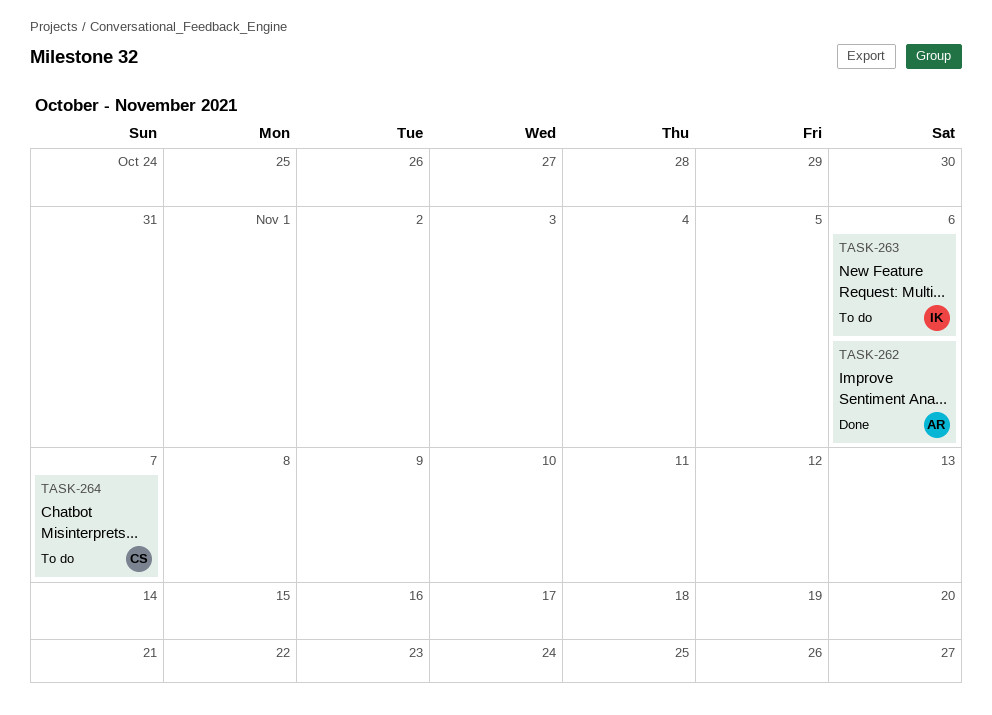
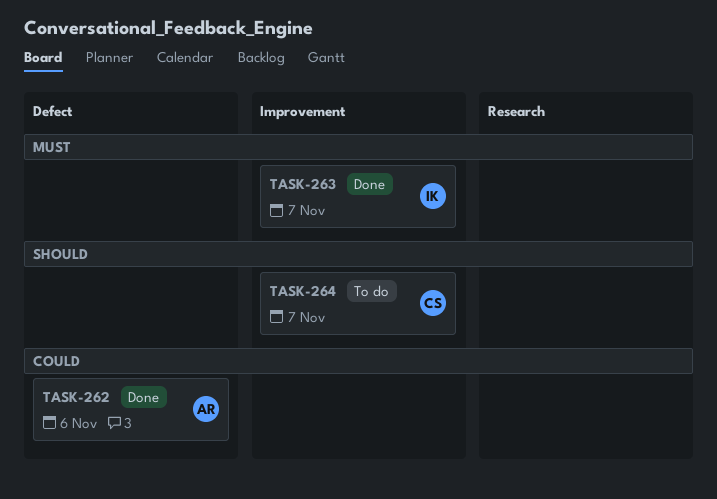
TASK-263, status: To do -> Done
TASK-263, due: Nov 6 -> Nov 7

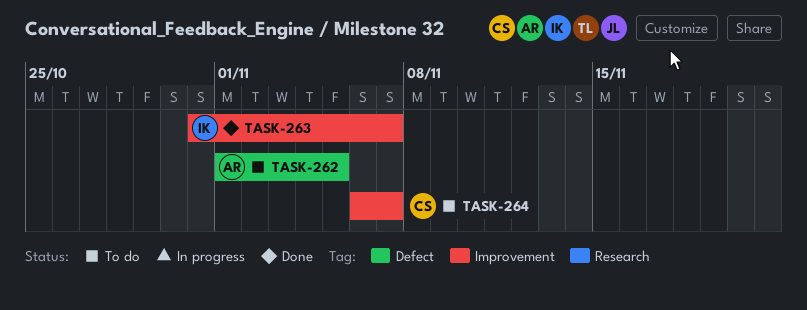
TASK-262, status: Done -> To do
TASK-262, due: Nov 6 -> Nov 5

